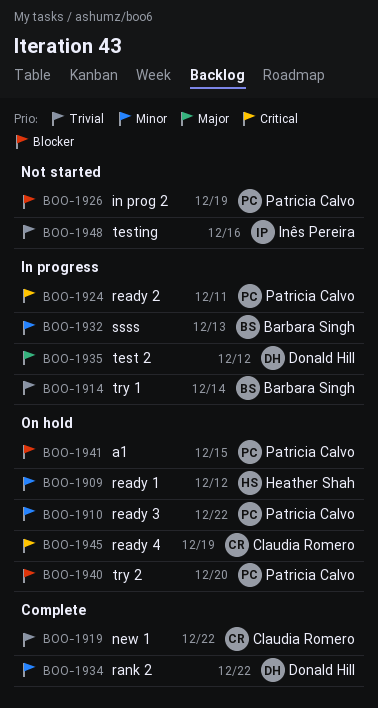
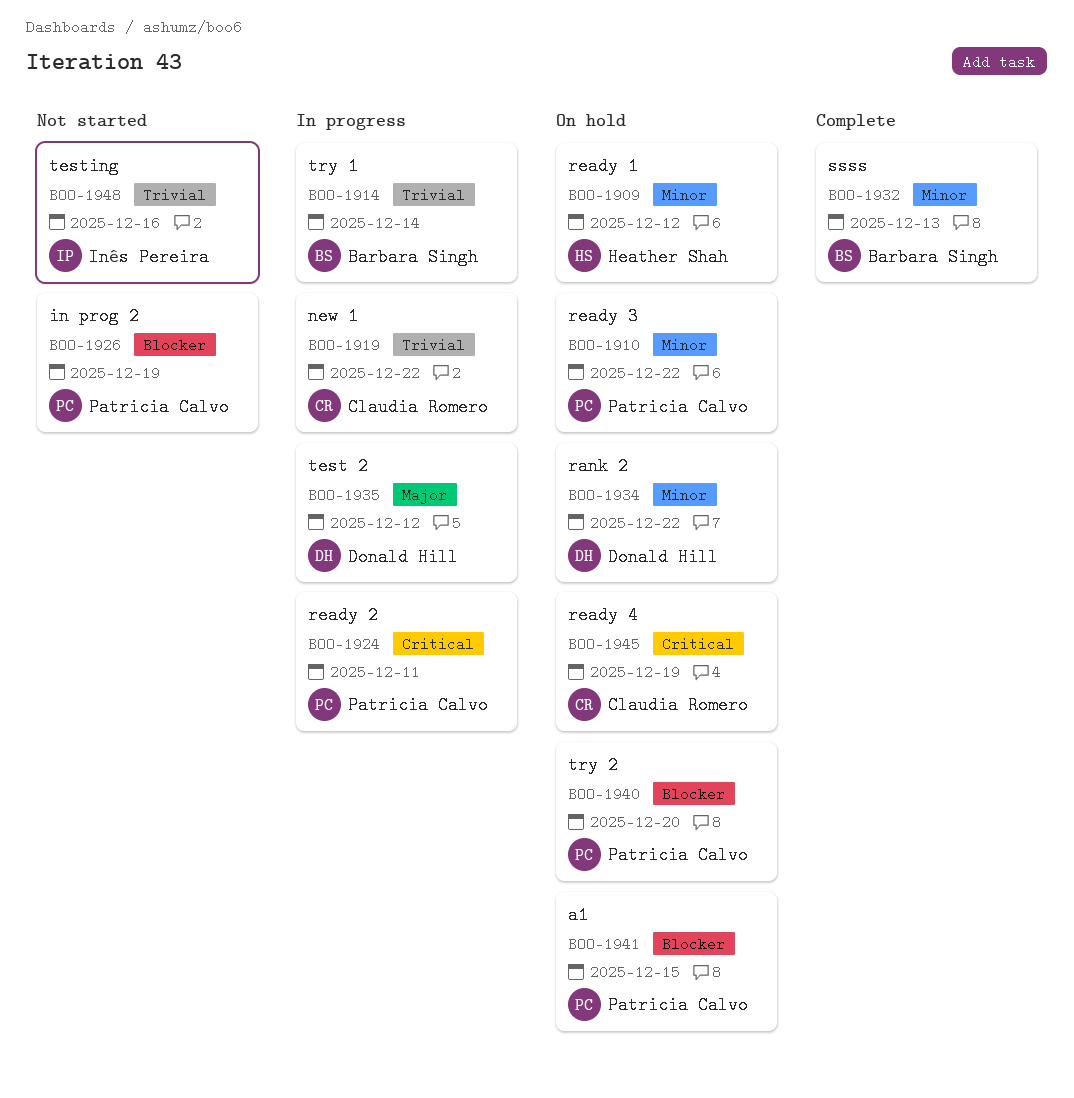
BOO-1919, status: Complete -> In progress
BOO-1932, status: In progress -> Complete
BOO-1934, status: Complete -> On hold

